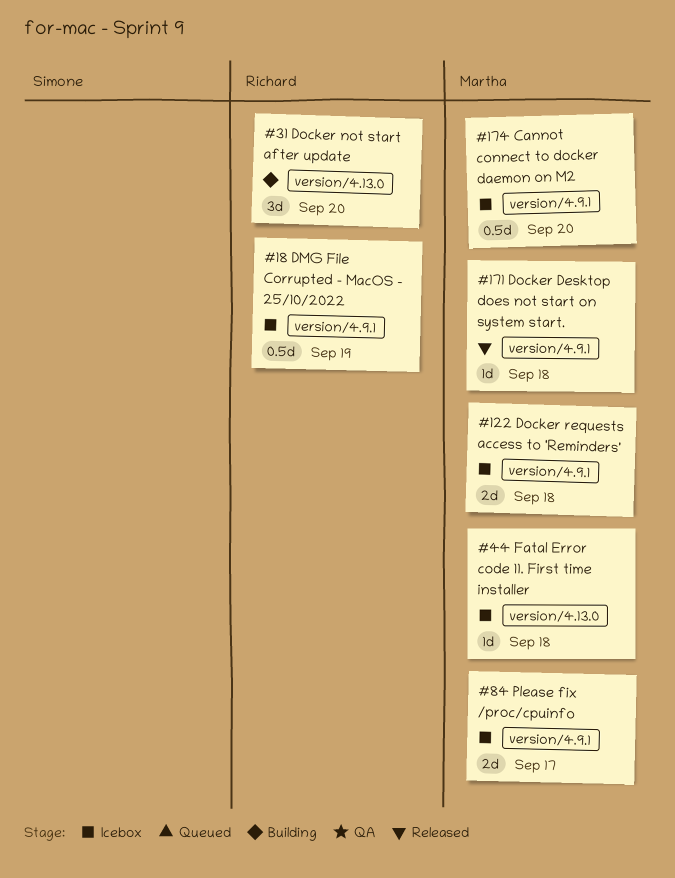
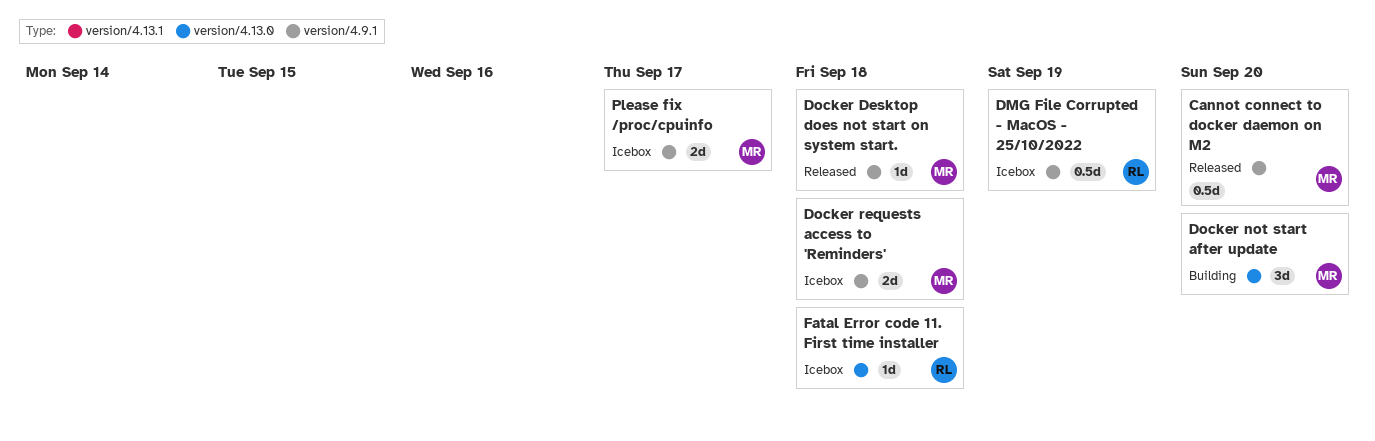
Cannot connect to docker daemon on M2, status: Icebox -> Released
Docker not start after update, owner: Richard -> Martha
Fatal Error code 11. First time installer, owner: Martha -> Richard

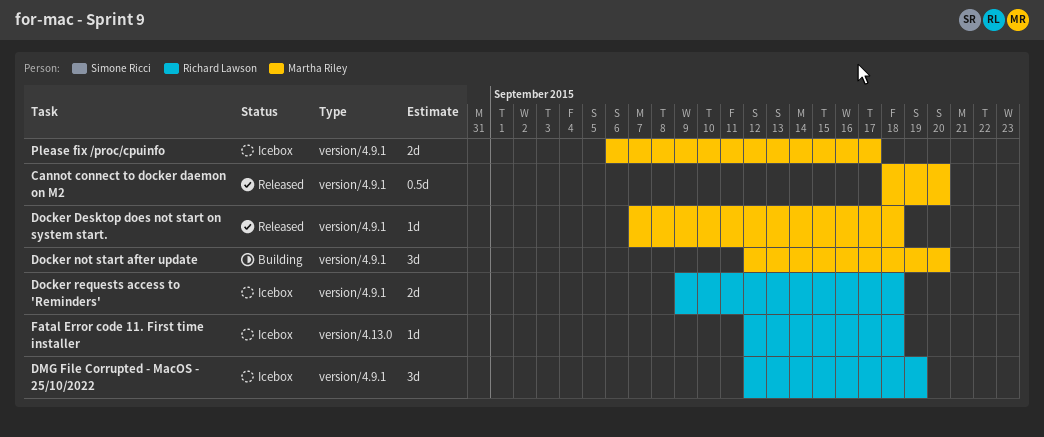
DMG File Corrupted - MacOS - 25/10/2022, estimate: 0.5d -> 3d
Docker not start after update, label: version/4.13.0 -> version/4.9.1
Docker requests access to 'Reminders', owner: Martha Riley -> Richard Lawson

